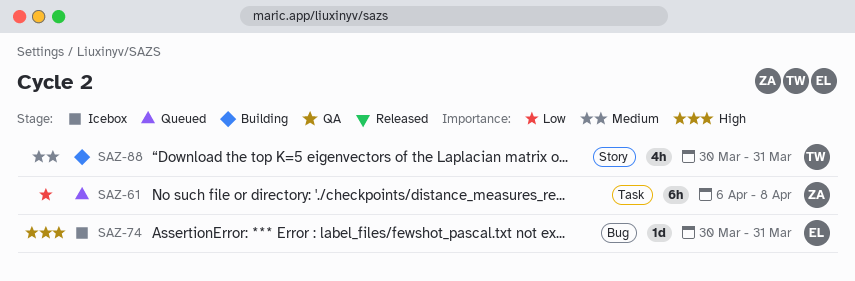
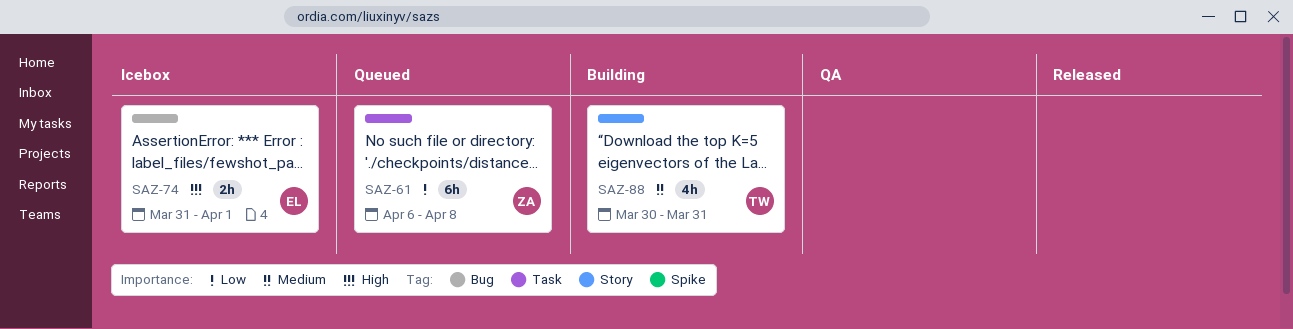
SAZ-74, estimate: 1d -> 2h
SAZ-74, start: Mar 30 -> Mar 31
SAZ-74, due: Mar 31 -> Apr 1

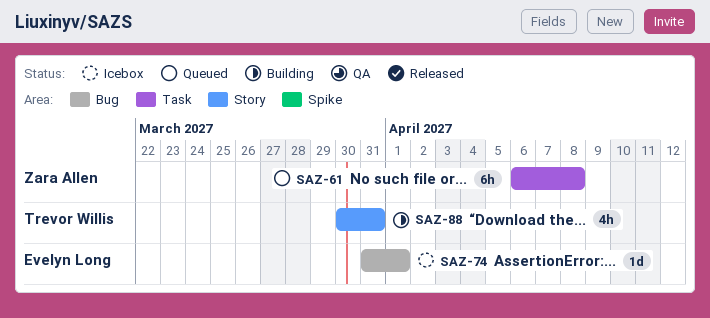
SAZ-74, estimate: 2h -> 1d

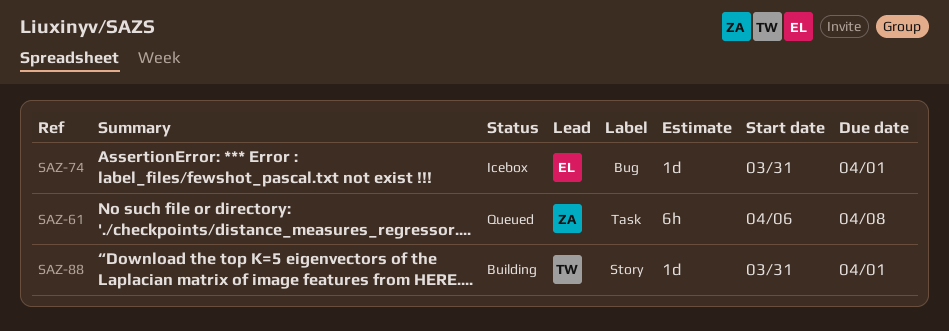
SAZ-88, estimate: 4h -> 1d
SAZ-88, start: Mar 30 -> Mar 31
SAZ-88, due: Mar 31 -> Apr 1

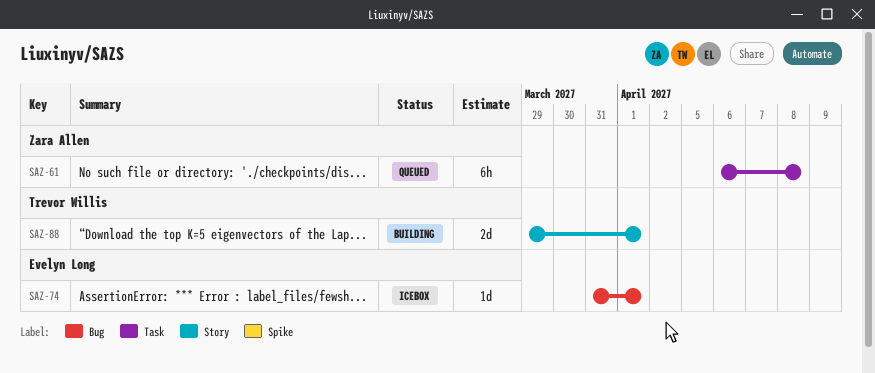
SAZ-88, estimate: 1d -> 2d
SAZ-88, start: Mar 31 -> Mar 29

